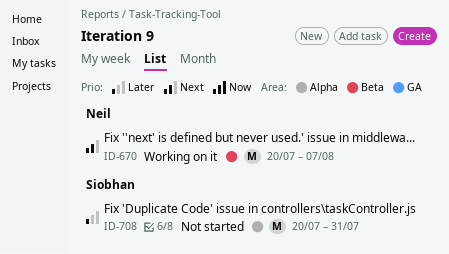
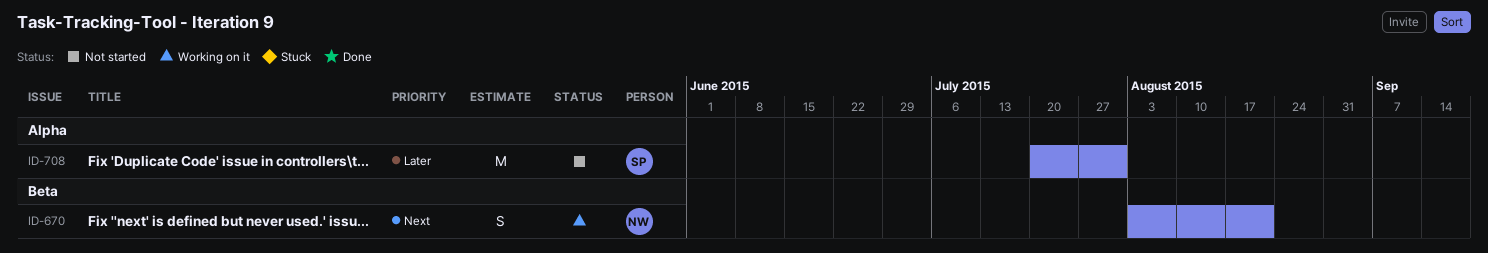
ID-670, estimate: M -> S
ID-670, start: Jul 20 -> Aug 3
ID-670, due: Aug 7 -> Aug 21

